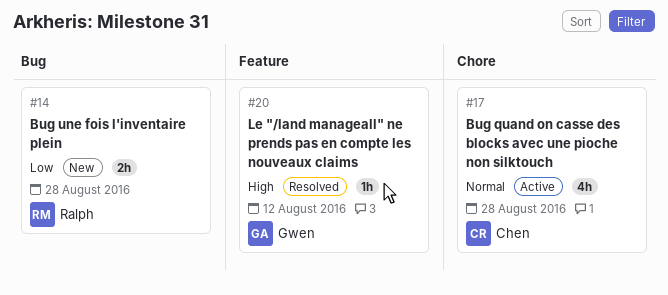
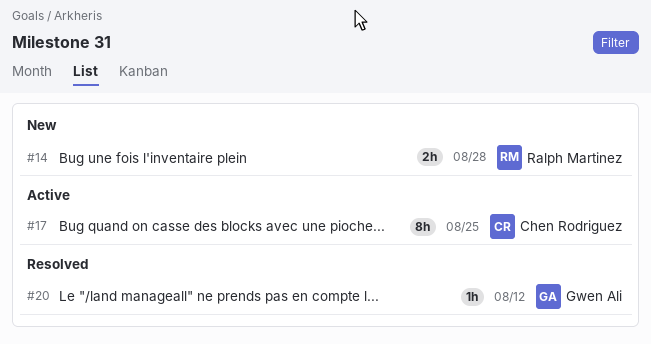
#17, estimate: 4h -> 8h
#17, due: Aug 28 -> Aug 25

